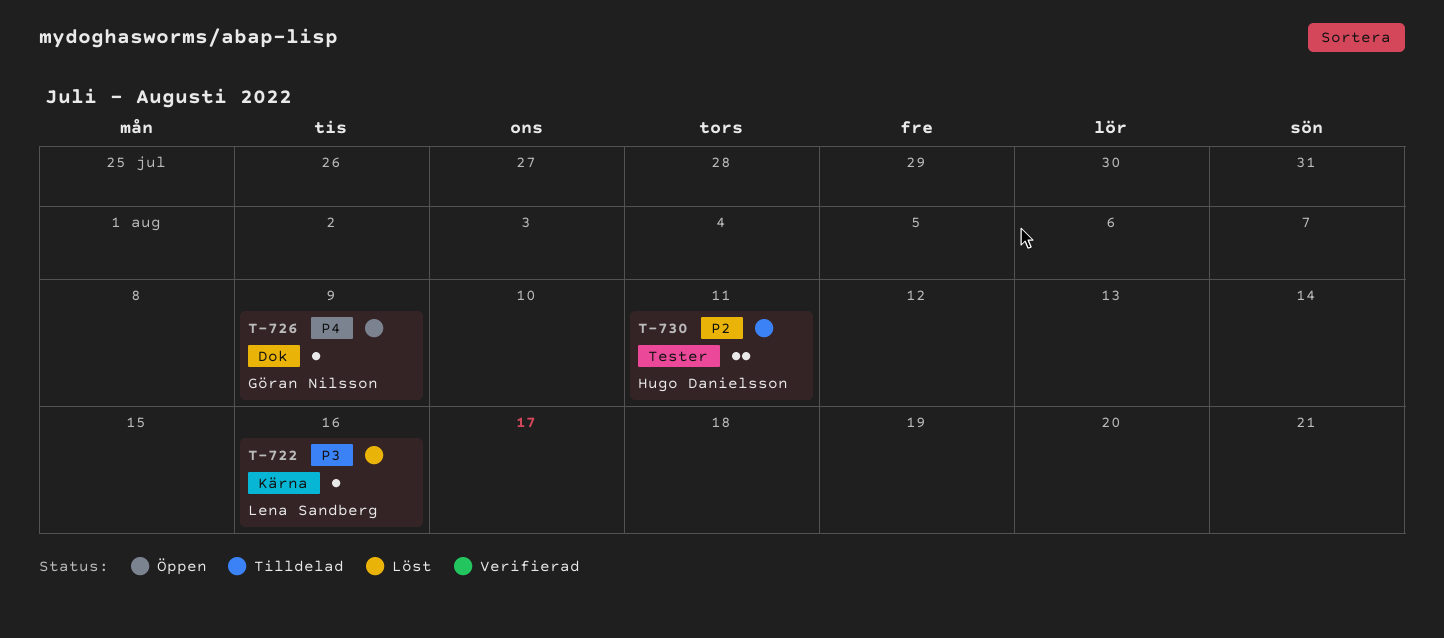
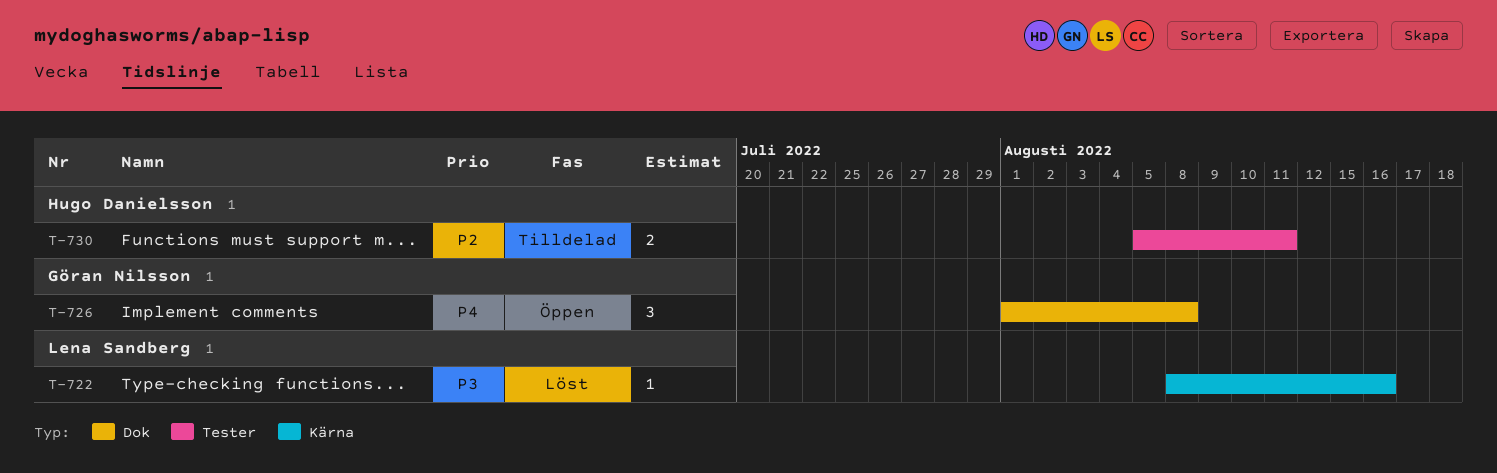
T-726, estimate: 1 -> 3
T-726, due: Aug 9 -> Aug 8

